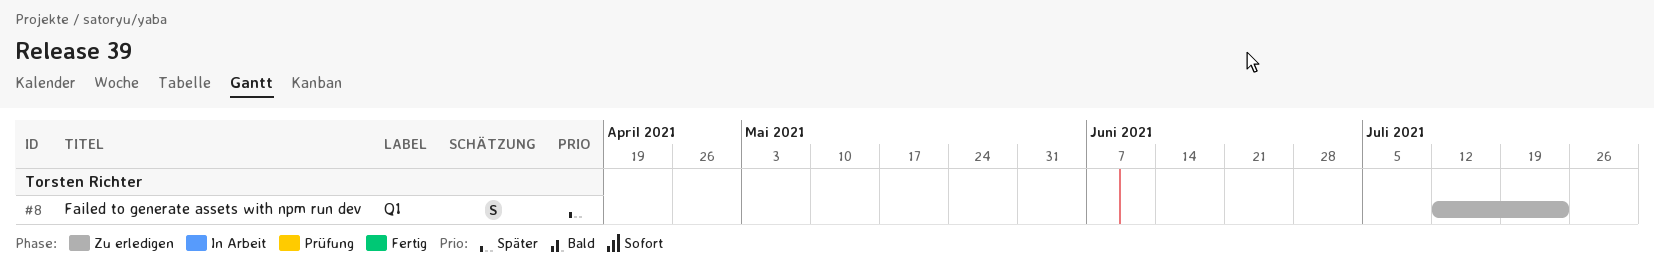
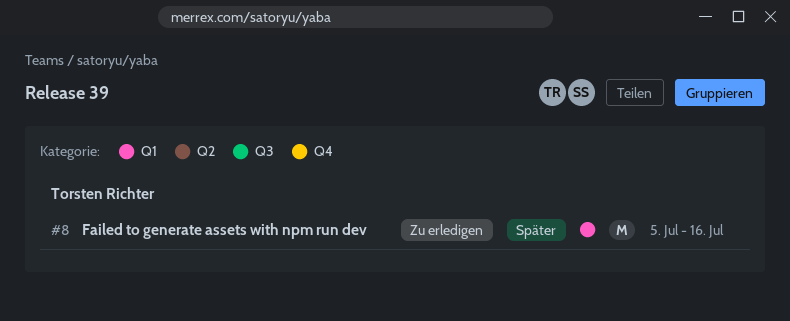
#8, estimate: S -> M
#8, start: Jul 12 -> Jul 5
#8, due: Jul 23 -> Jul 16

